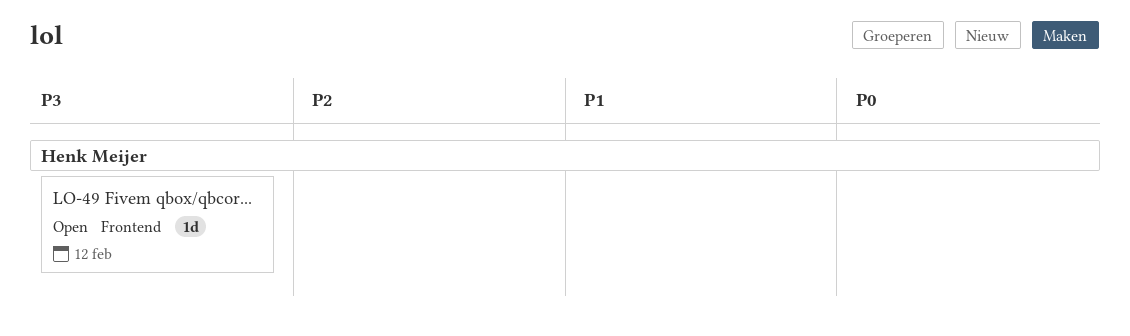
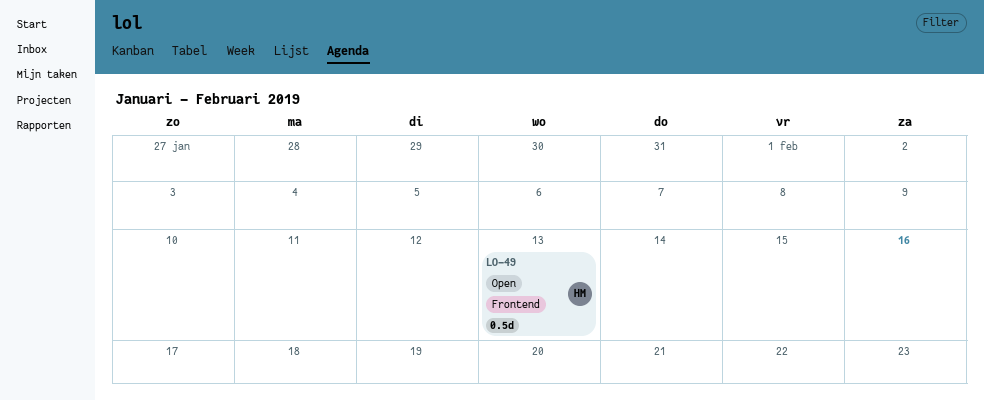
LO-49, estimate: 1d -> 0.5d
LO-49, due: Feb 12 -> Feb 13

